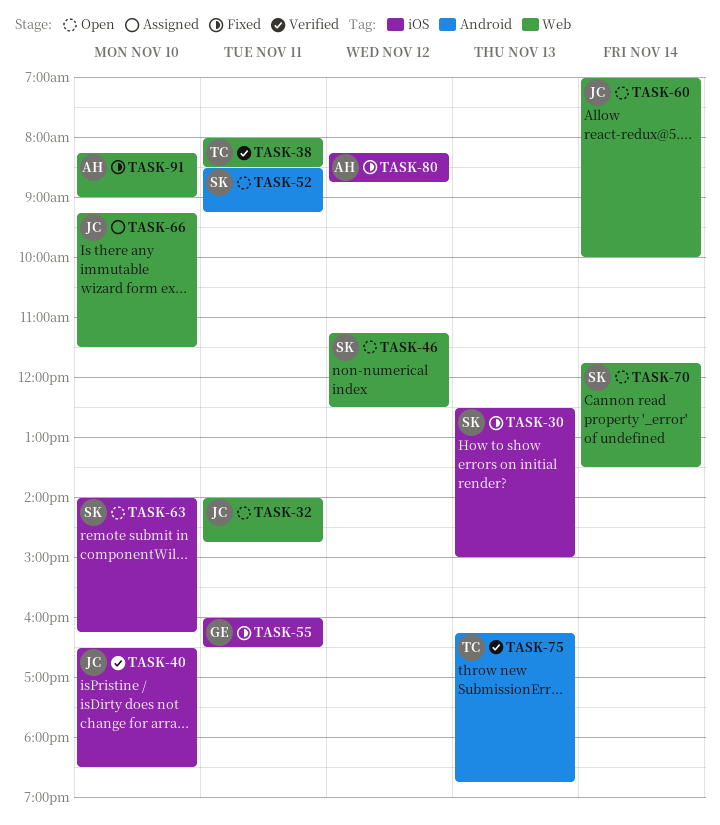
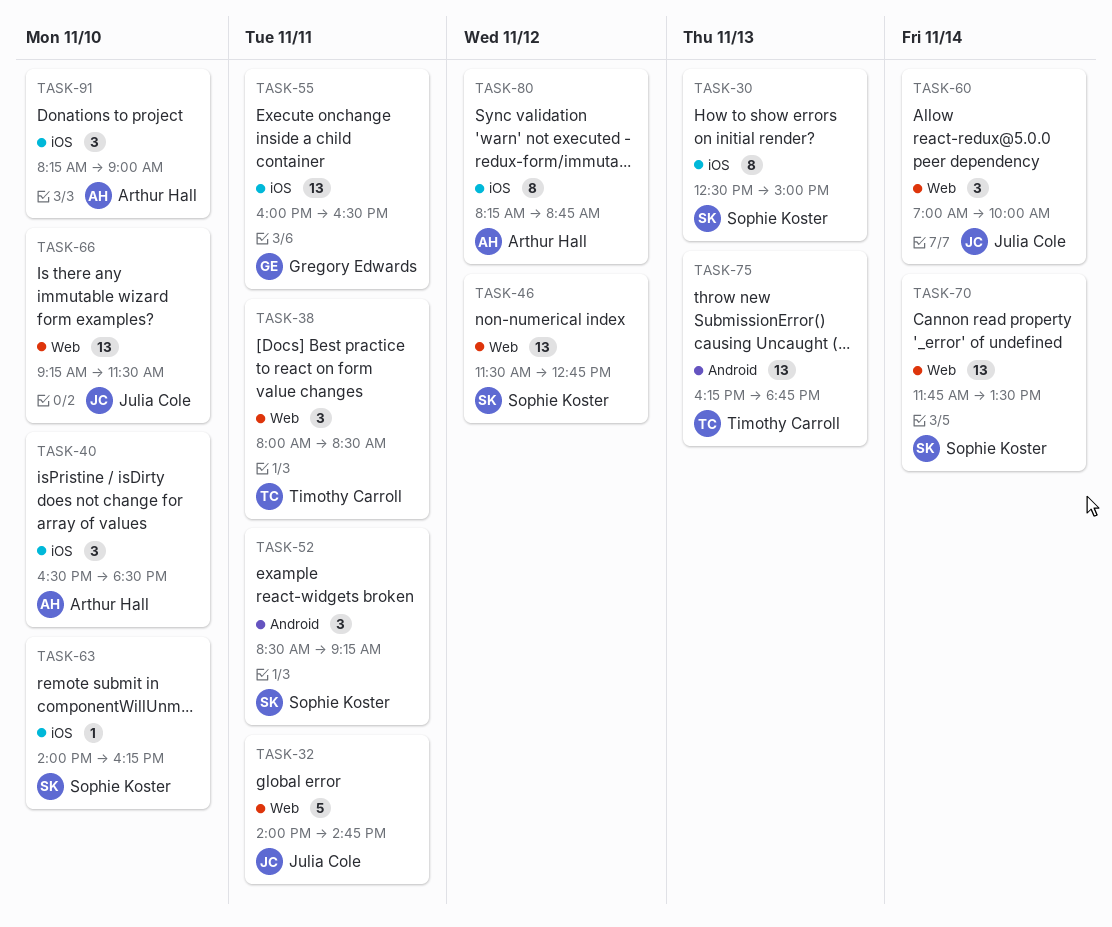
TASK-40, owner: Julia Cole -> Arthur Hall
TASK-46, begins: 11:15 -> 11:30
TASK-46, ends: 12:30 -> 12:45
TASK-91, label: Web -> iOS

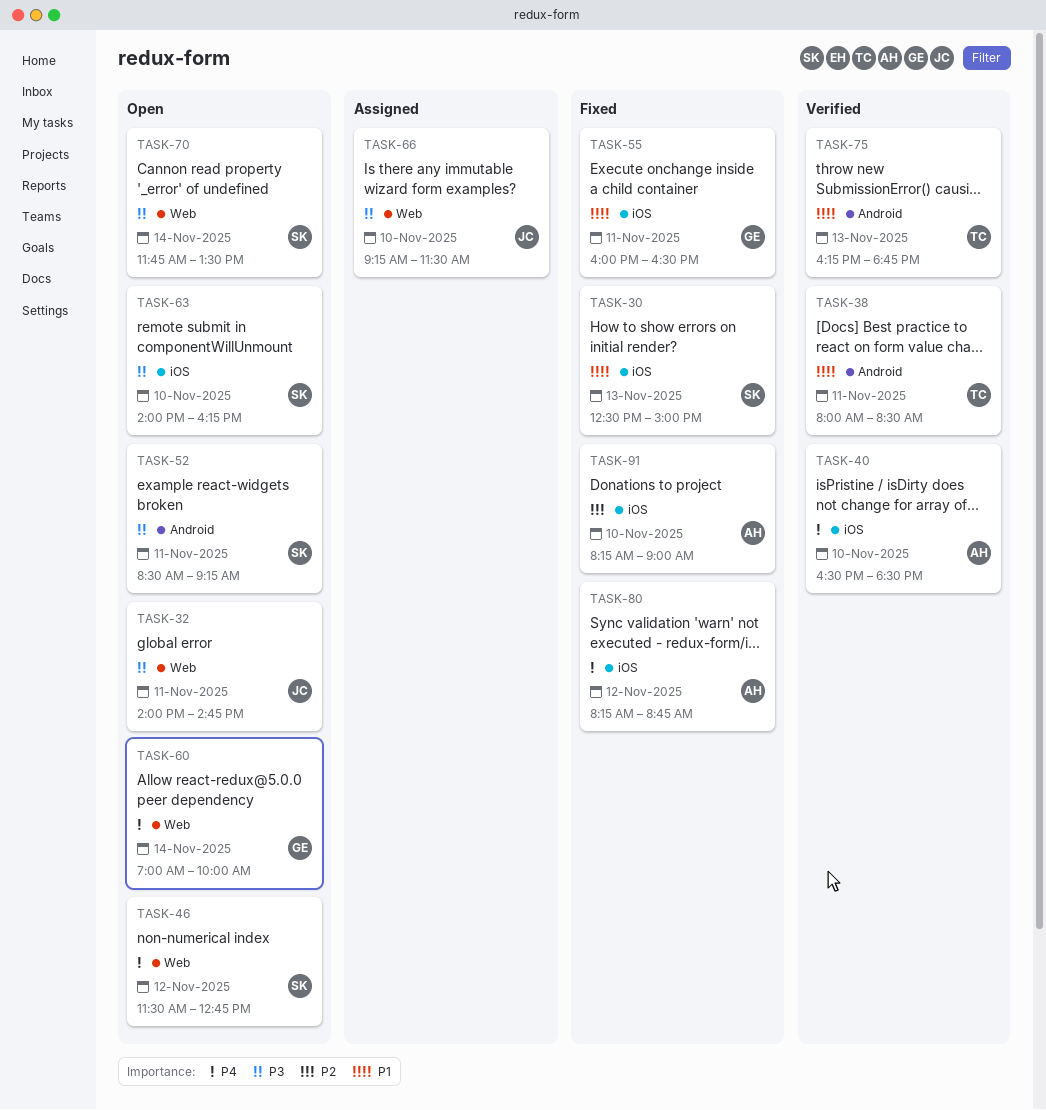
TASK-38, label: Web -> Android
TASK-60, owner: Julia Cole -> Gregory Edwards

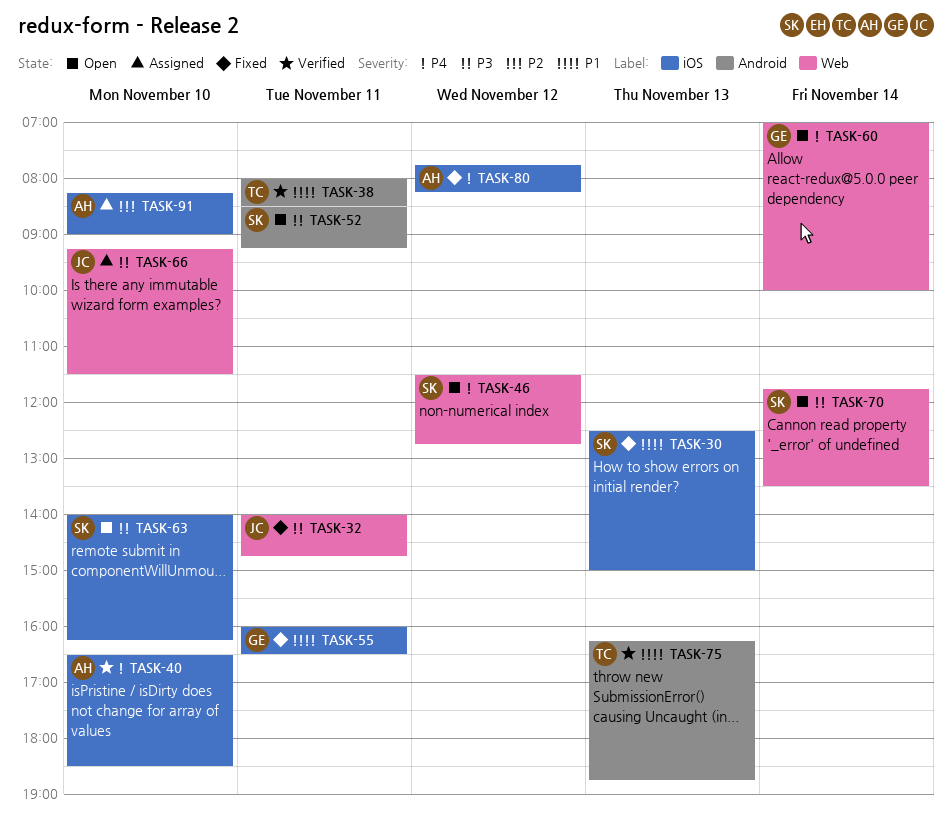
TASK-32, status: Open -> Fixed
TASK-80, begins: 08:15 -> 07:45
TASK-80, ends: 08:45 -> 08:15
TASK-91, status: Fixed -> Assigned

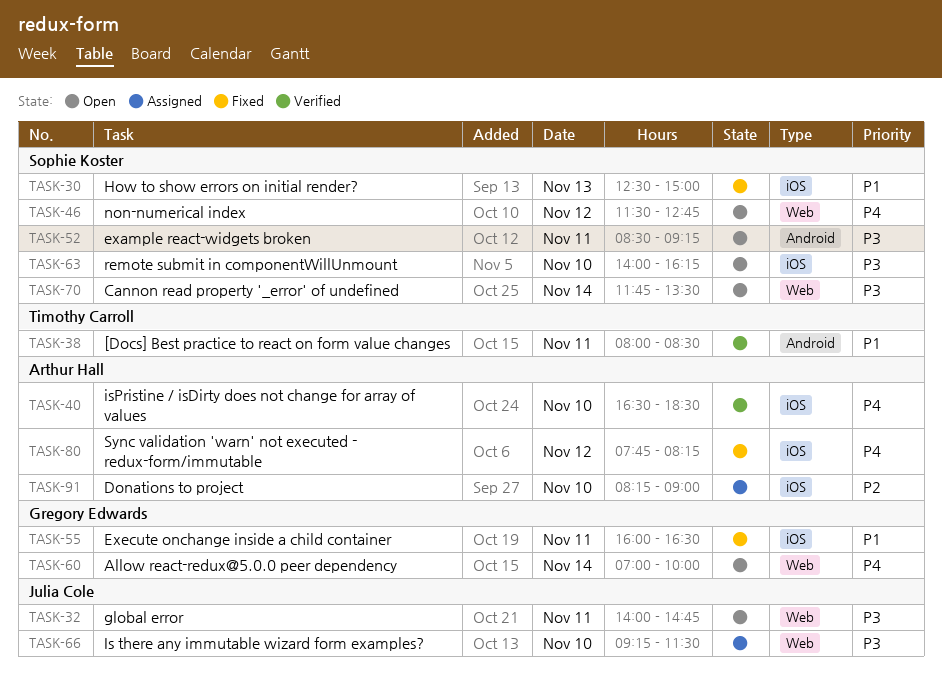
TASK-32, status: Fixed -> Open
TASK-75: present -> none

